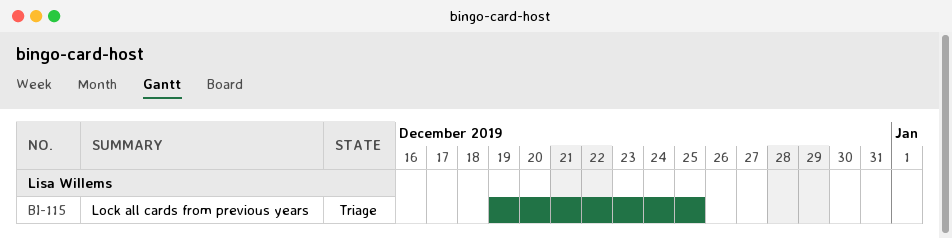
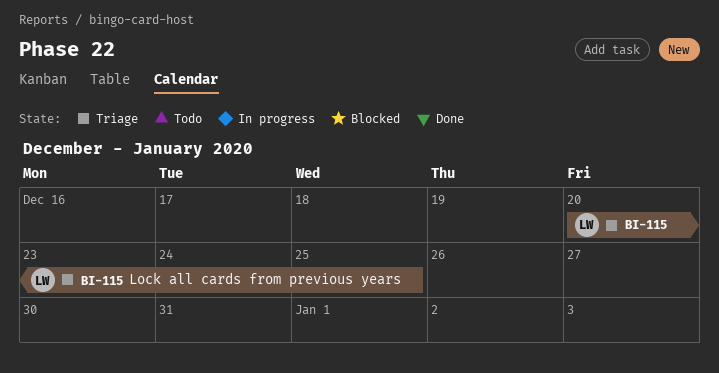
BI-115, start: Dec 19 -> Dec 20

